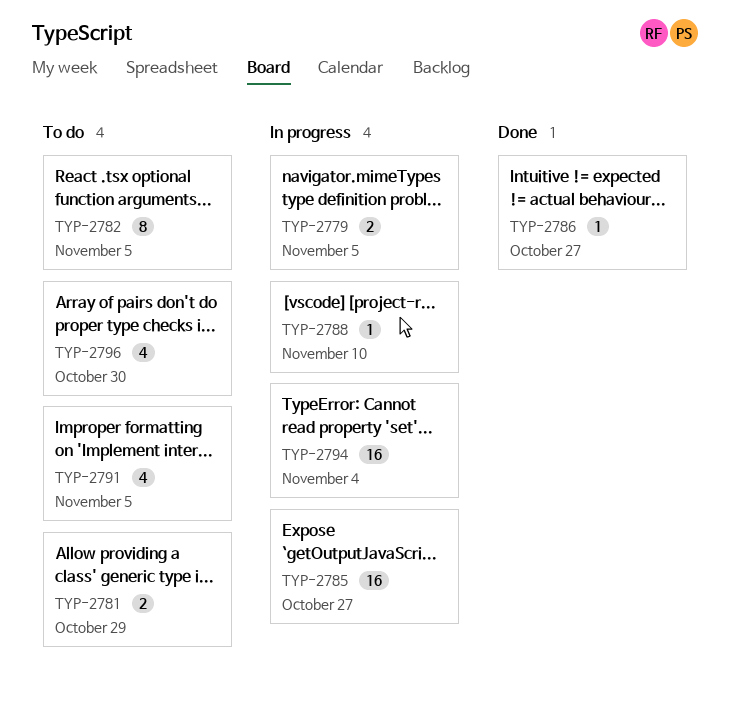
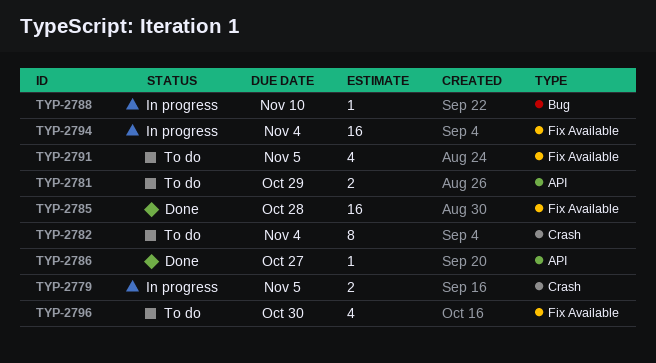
TYP-2782, due: Nov 5 -> Nov 4
TYP-2785, status: In progress -> Done
TYP-2785, due: Oct 27 -> Oct 28

